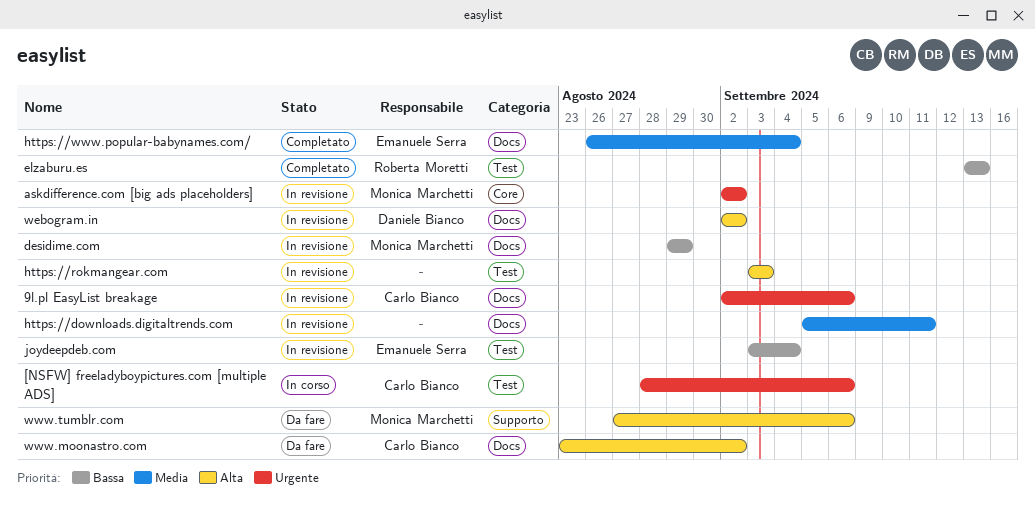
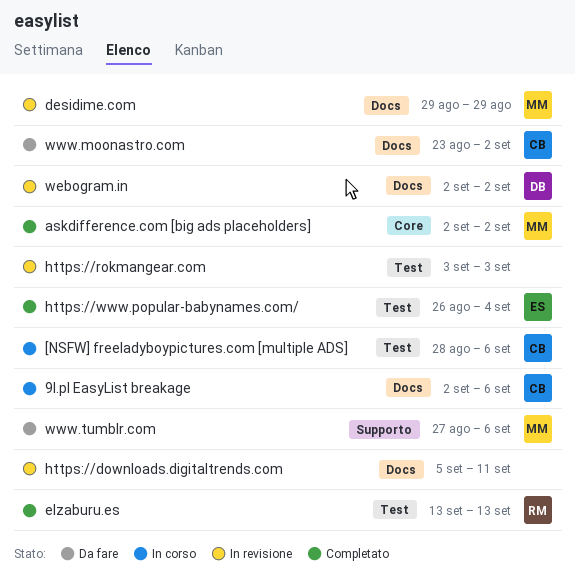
9l.pl EasyList breakage, status: In revisione -> In corso
askdifference.com [big ads placeholders], status: In revisione -> Completato
https://www.popular-babynames.com/, label: Docs -> Test
joydeepdeb.com: present -> none

